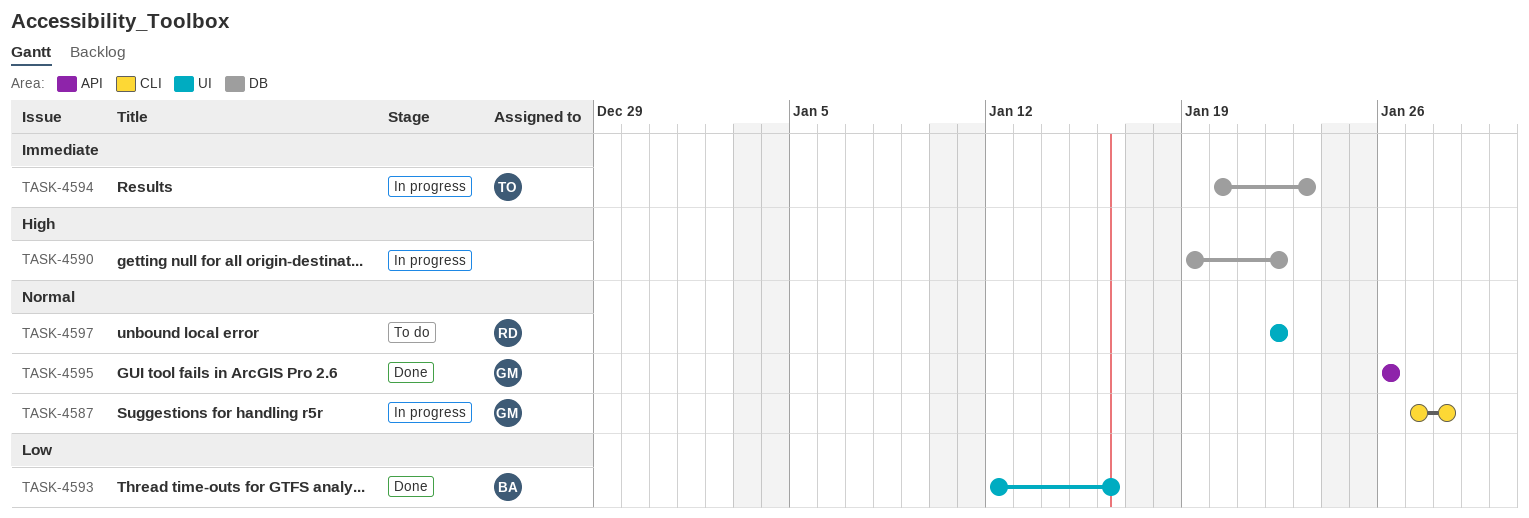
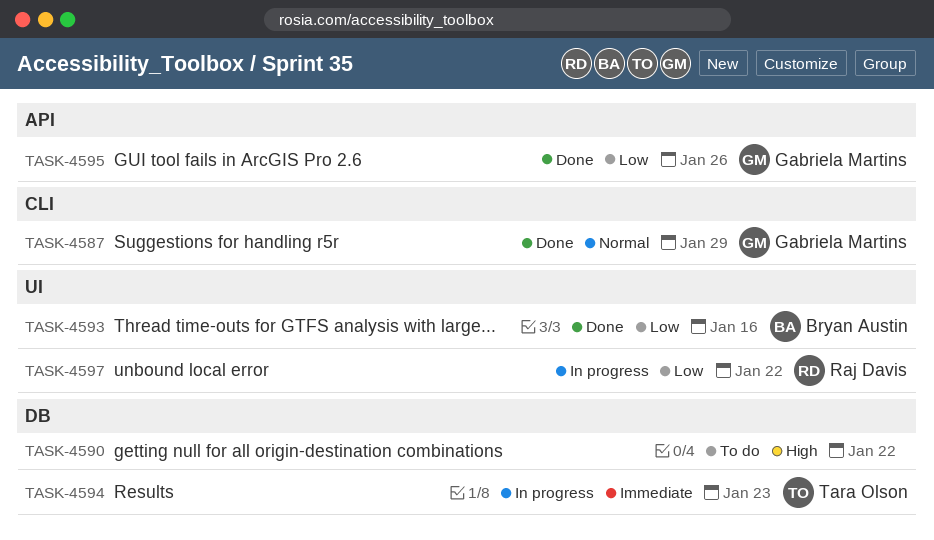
TASK-4587, status: In progress -> Done
TASK-4587, due: Jan 28 -> Jan 29
TASK-4590, status: In progress -> To do
TASK-4595, priority: Normal -> Low
TASK-4597, status: To do -> In progress
TASK-4597, priority: Normal -> Low

